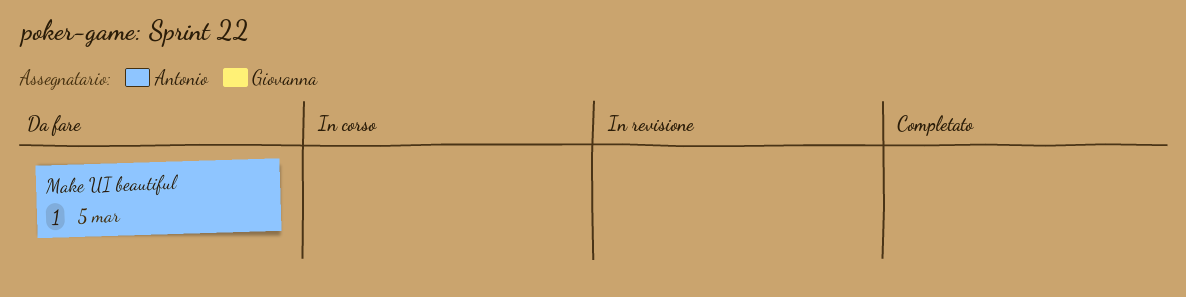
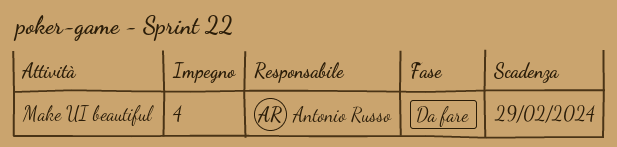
Make UI beautiful, estimate: 1 -> 4
Make UI beautiful, due: Mar 5 -> Feb 29

